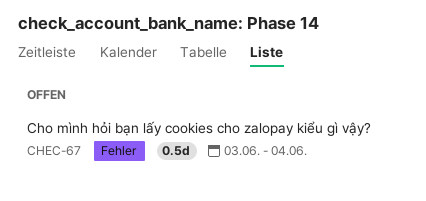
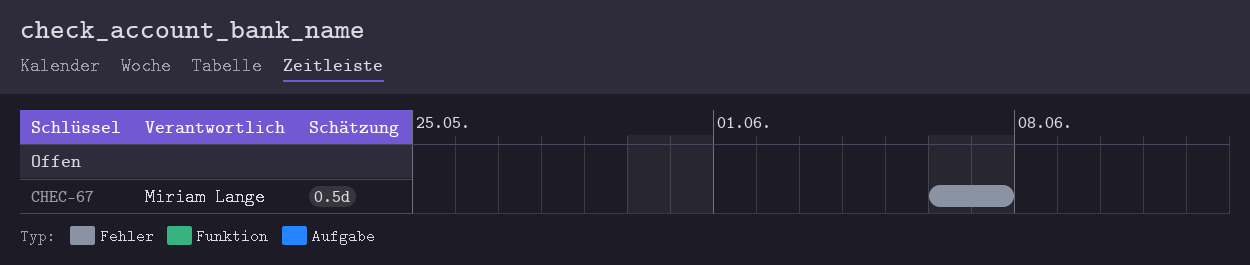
CHEC-67, start: Jun 3 -> Jun 6
CHEC-67, due: Jun 4 -> Jun 7

